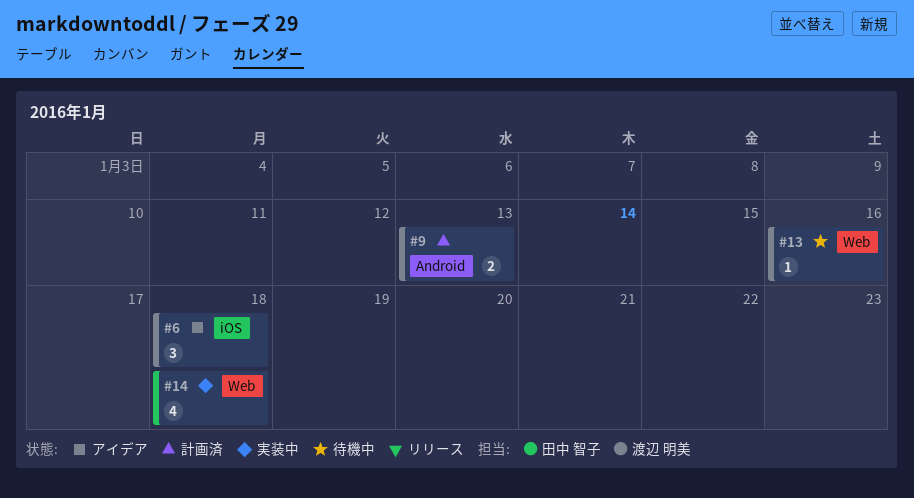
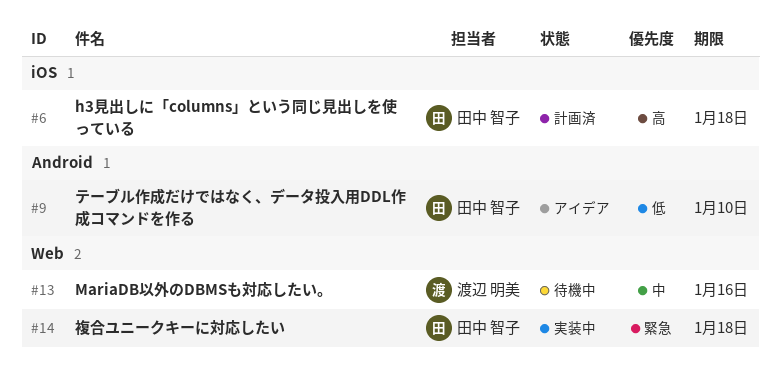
#6, status: アイデア -> 計画済
#6, owner: 渡辺 明美 -> 田中 智子
#9, status: 計画済 -> アイデア
#9, owner: 渡辺 明美 -> 田中 智子
#9, due: Jan 13 -> Jan 10

